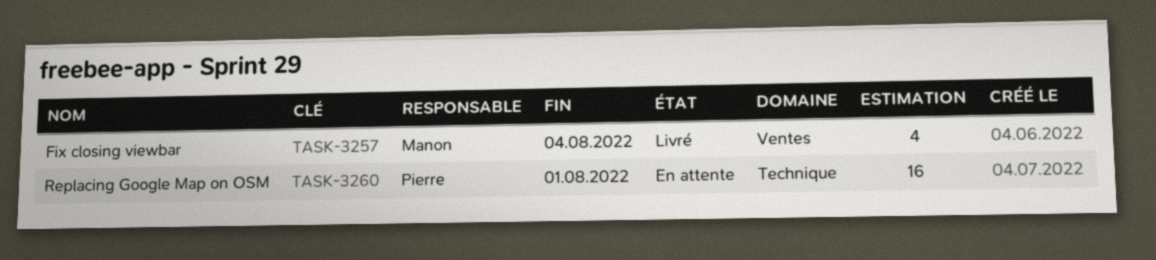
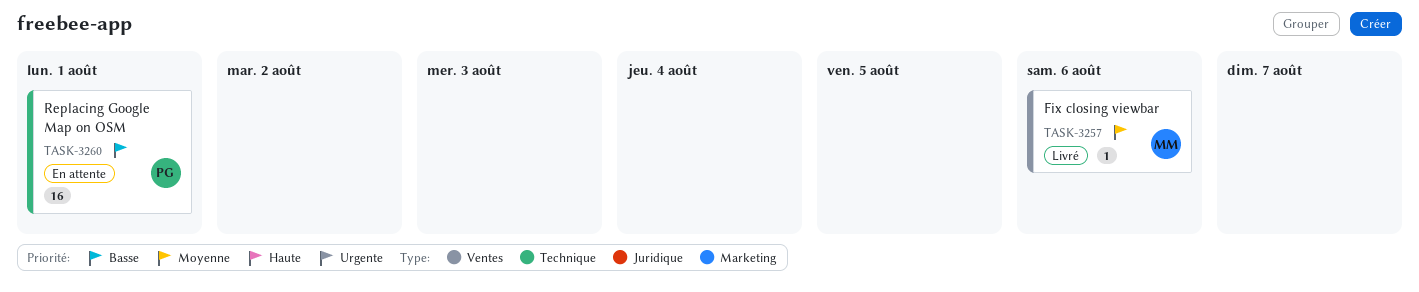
TASK-3257, estimate: 4 -> 1
TASK-3257, due: Aug 4 -> Aug 6

